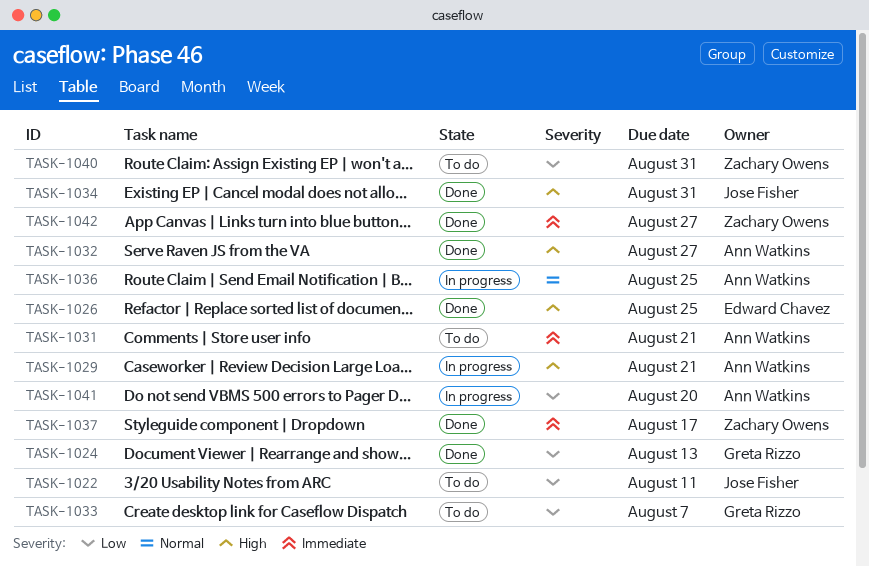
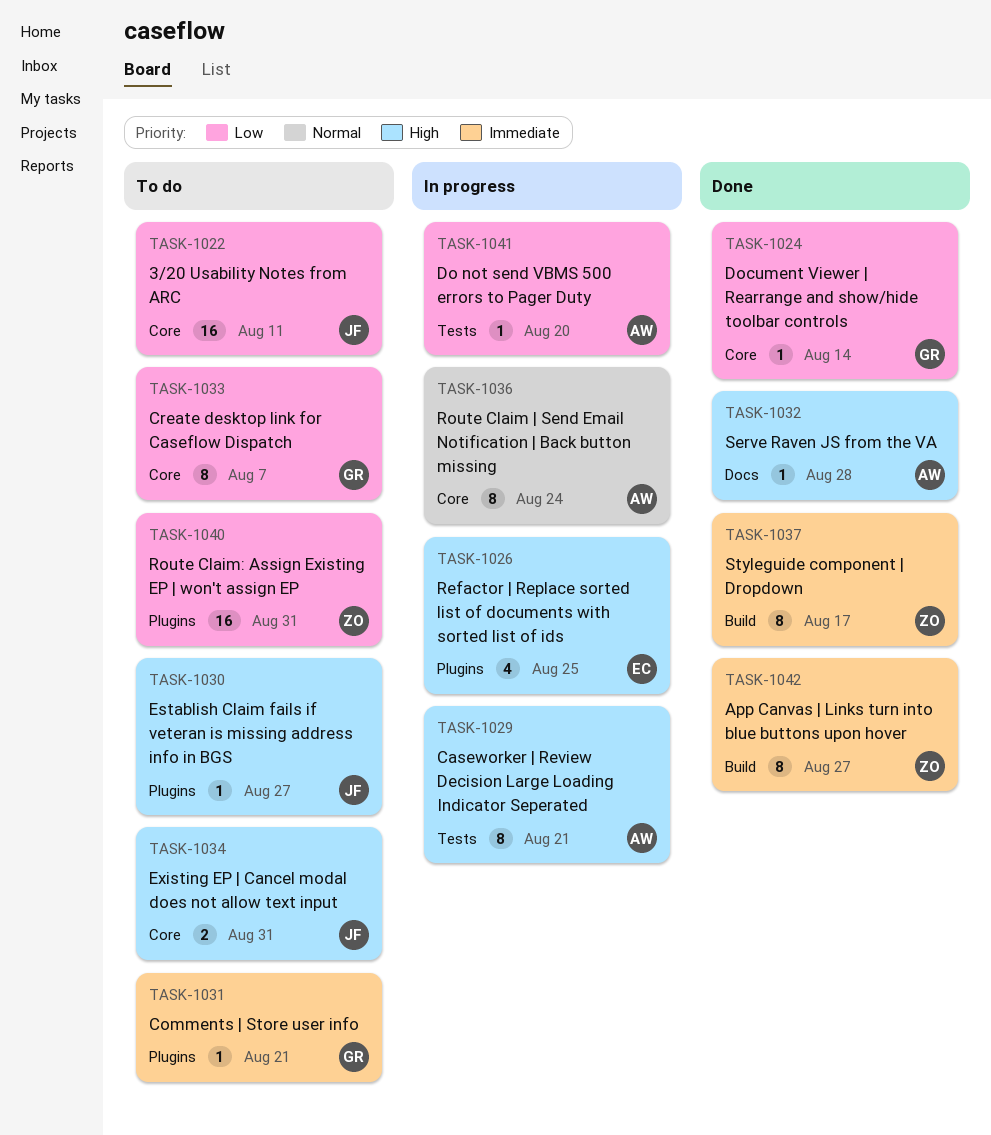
TASK-1024, due: Aug 13 -> Aug 14
TASK-1026, status: Done -> In progress
TASK-1030: none -> present
TASK-1031, owner: Ann Watkins -> Greta Rizzo
TASK-1032, due: Aug 27 -> Aug 28
TASK-1034, status: Done -> To do
TASK-1036, due: Aug 25 -> Aug 24

